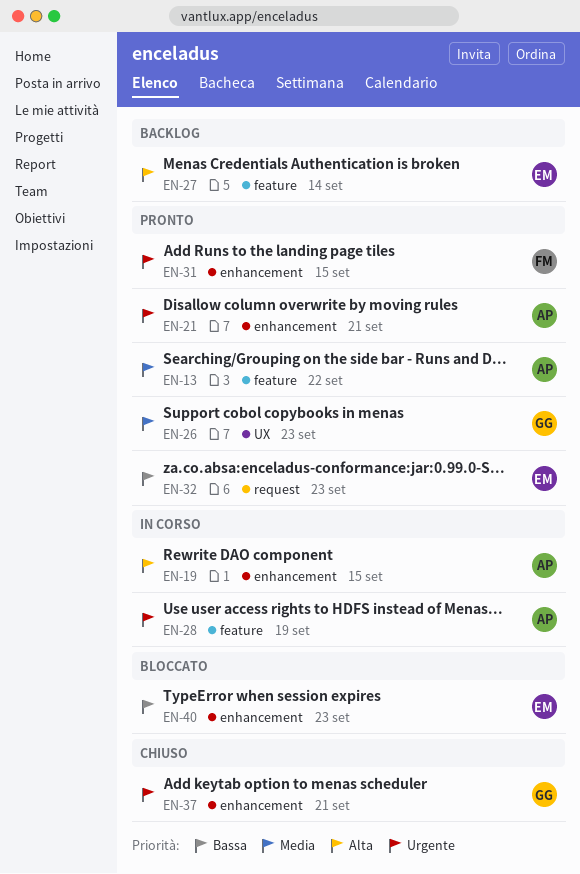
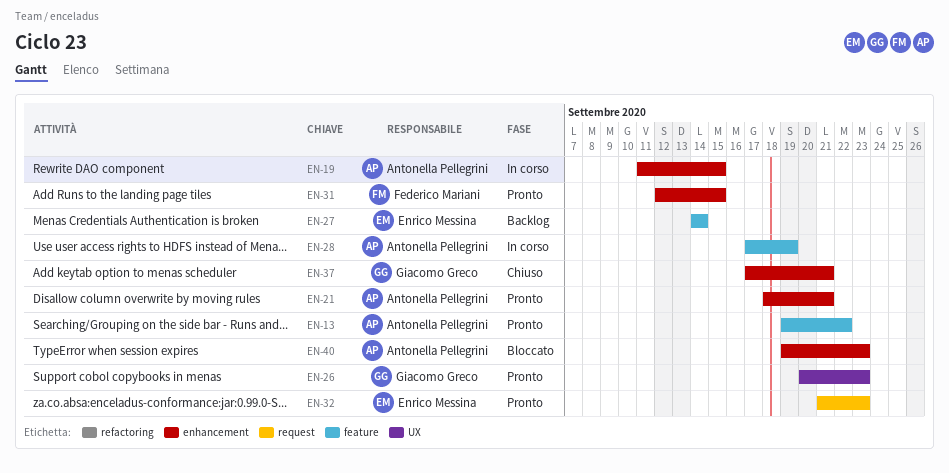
EN-40, owner: Enrico Messina -> Antonella Pellegrini

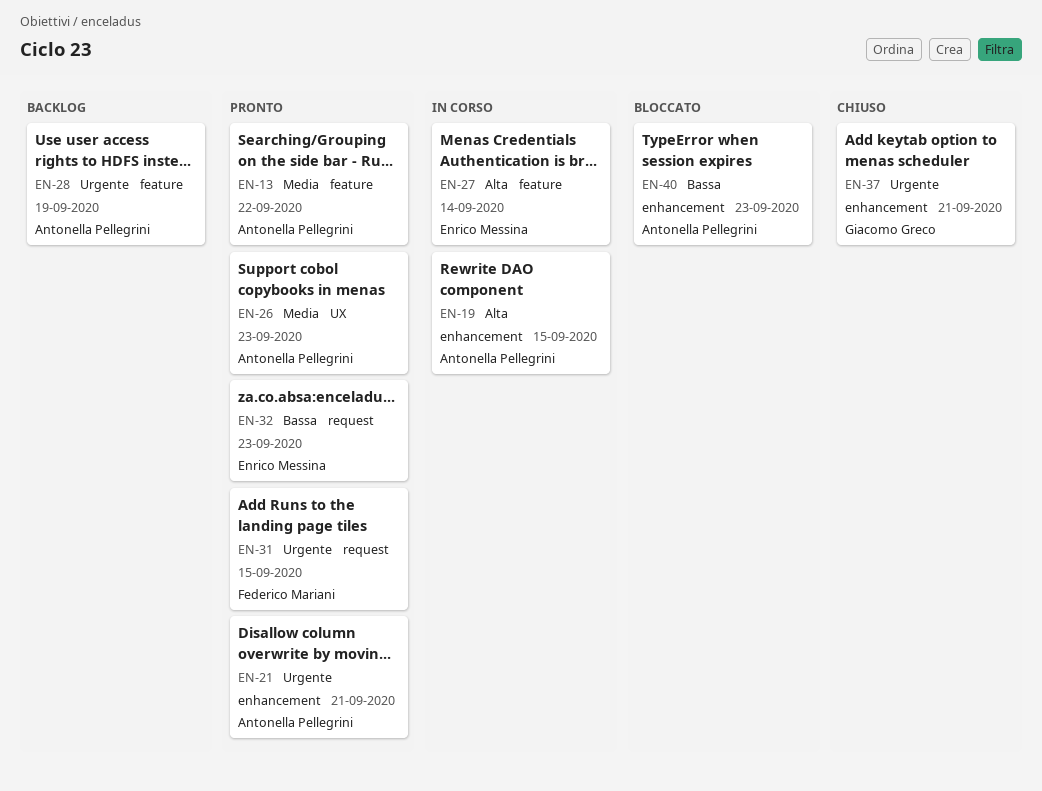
EN-26, owner: Giacomo Greco -> Antonella Pellegrini
EN-27, status: Backlog -> In corso
EN-28, status: In corso -> Backlog
EN-31, label: enhancement -> request

